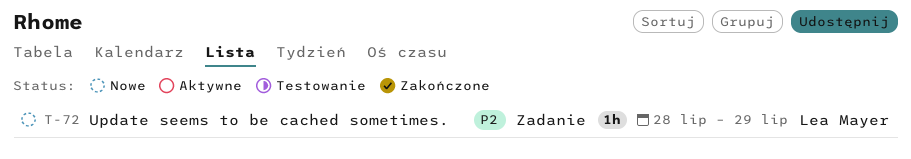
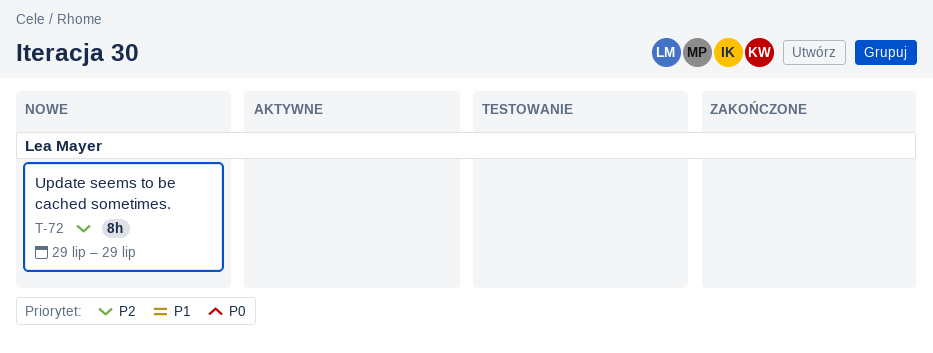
T-72, estimate: 1h -> 8h
T-72, start: Jul 28 -> Jul 29

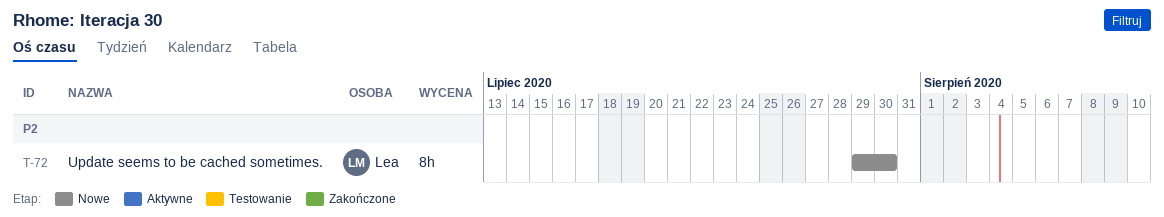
T-72, due: Jul 29 -> Jul 30

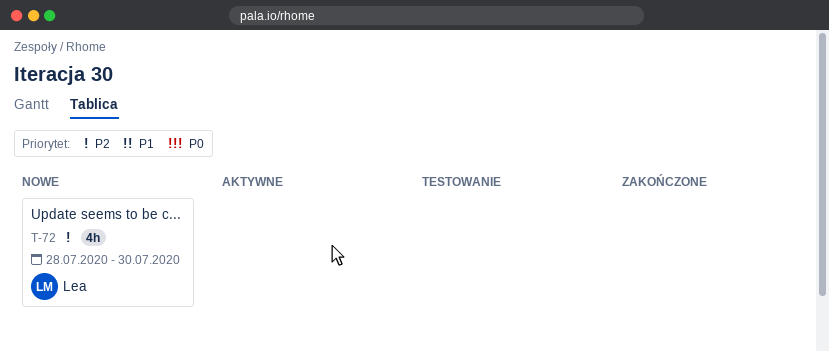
T-72, estimate: 8h -> 4h
T-72, start: Jul 29 -> Jul 28

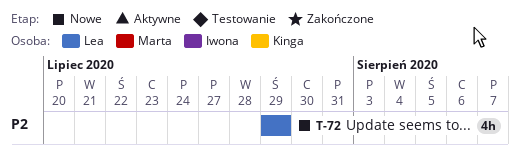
T-72, start: Jul 28 -> Jul 29
T-72, due: Jul 30 -> Jul 29

